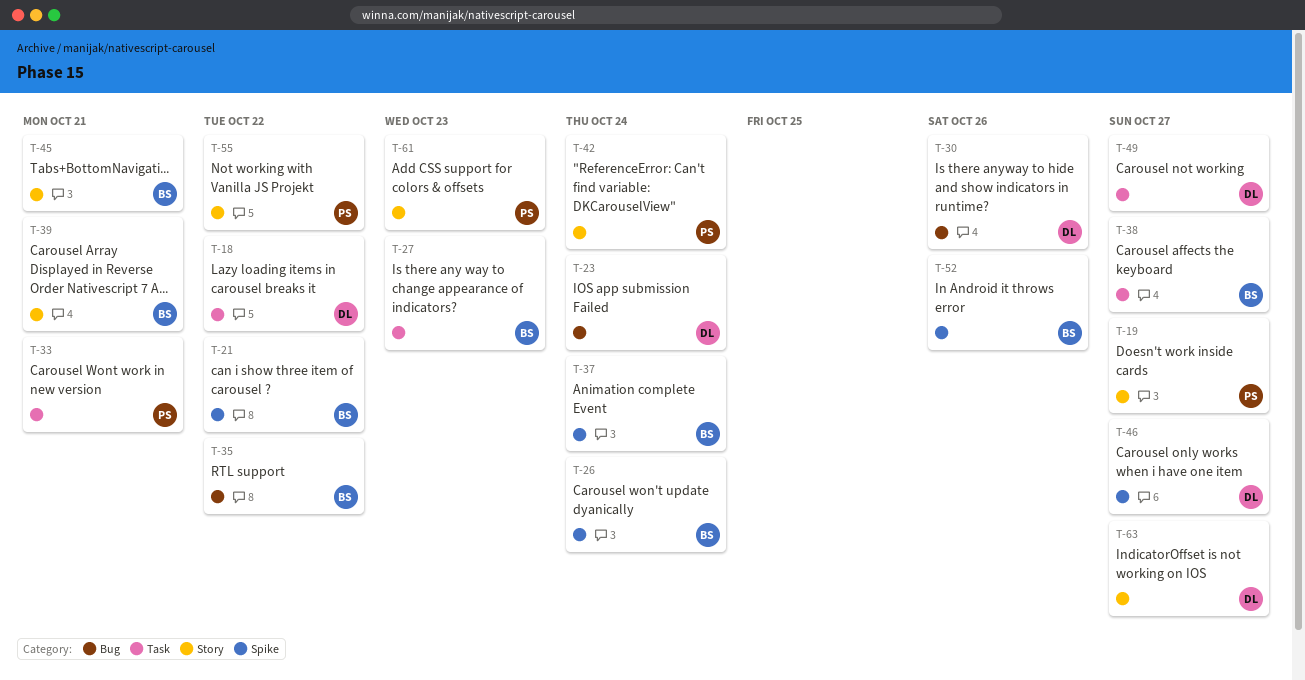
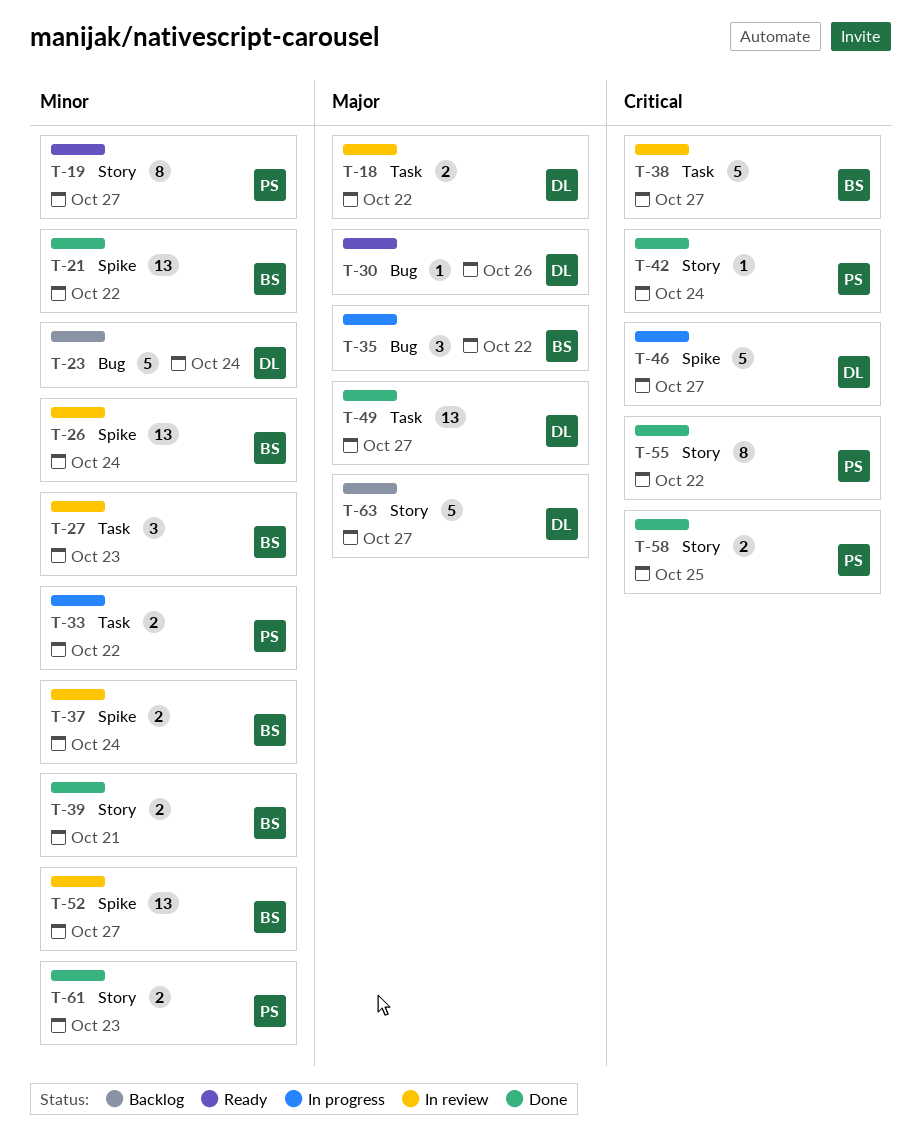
T-33, due: Oct 21 -> Oct 22
T-45: present -> none
T-52, due: Oct 26 -> Oct 27
T-58: none -> present

